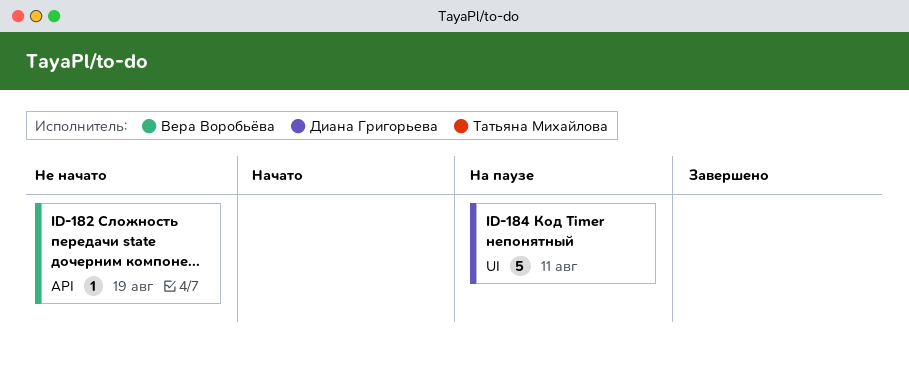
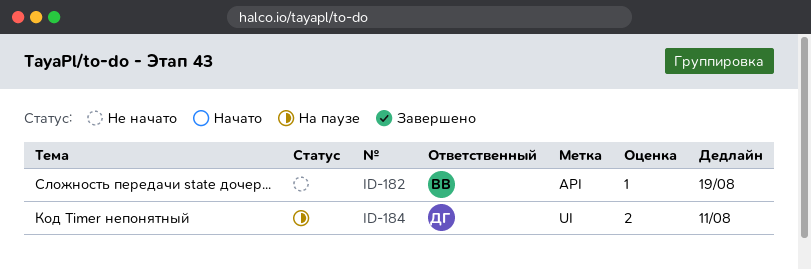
ID-184, estimate: 5 -> 2

